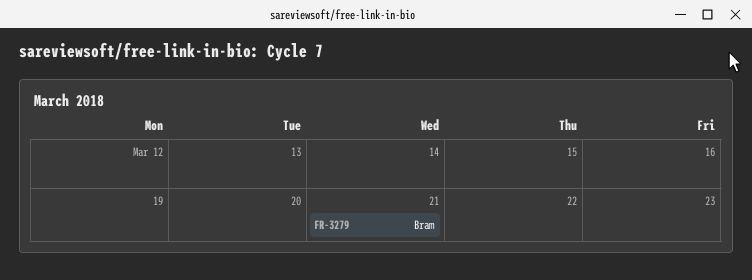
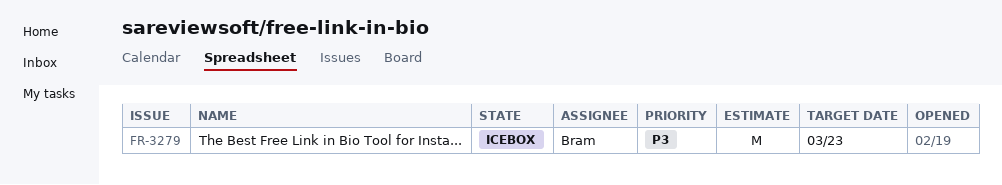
FR-3279, due: Mar 21 -> Mar 23

